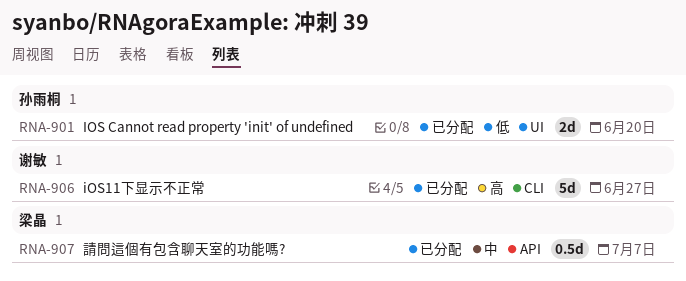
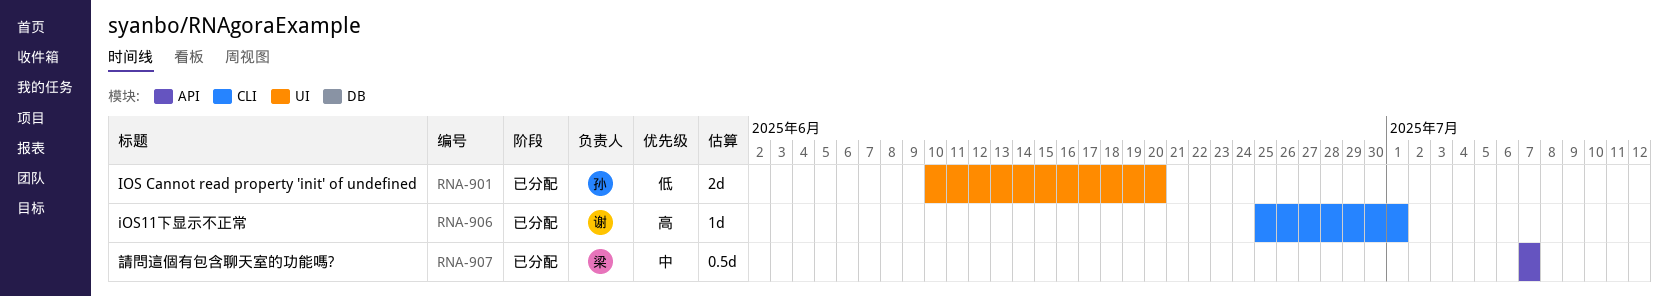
RNA-906, estimate: 5d -> 1d
RNA-906, due: Jun 27 -> Jul 1

